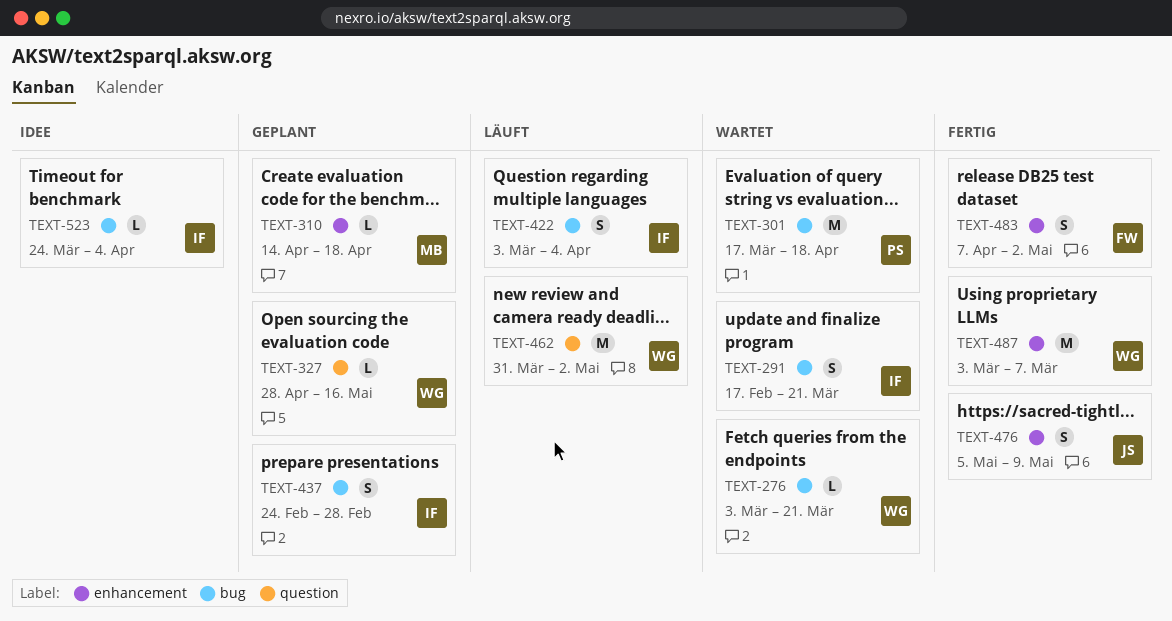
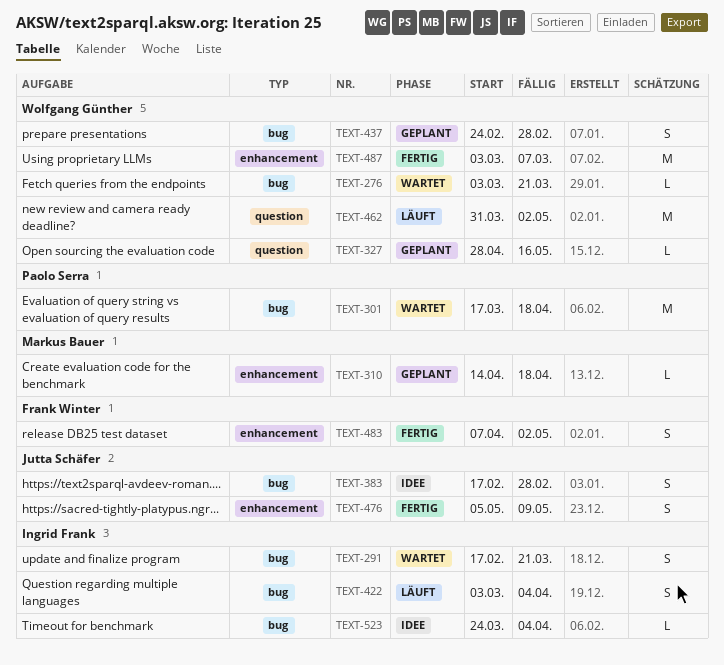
TEXT-383: none -> present
TEXT-437, owner: Ingrid Frank -> Wolfgang Günther

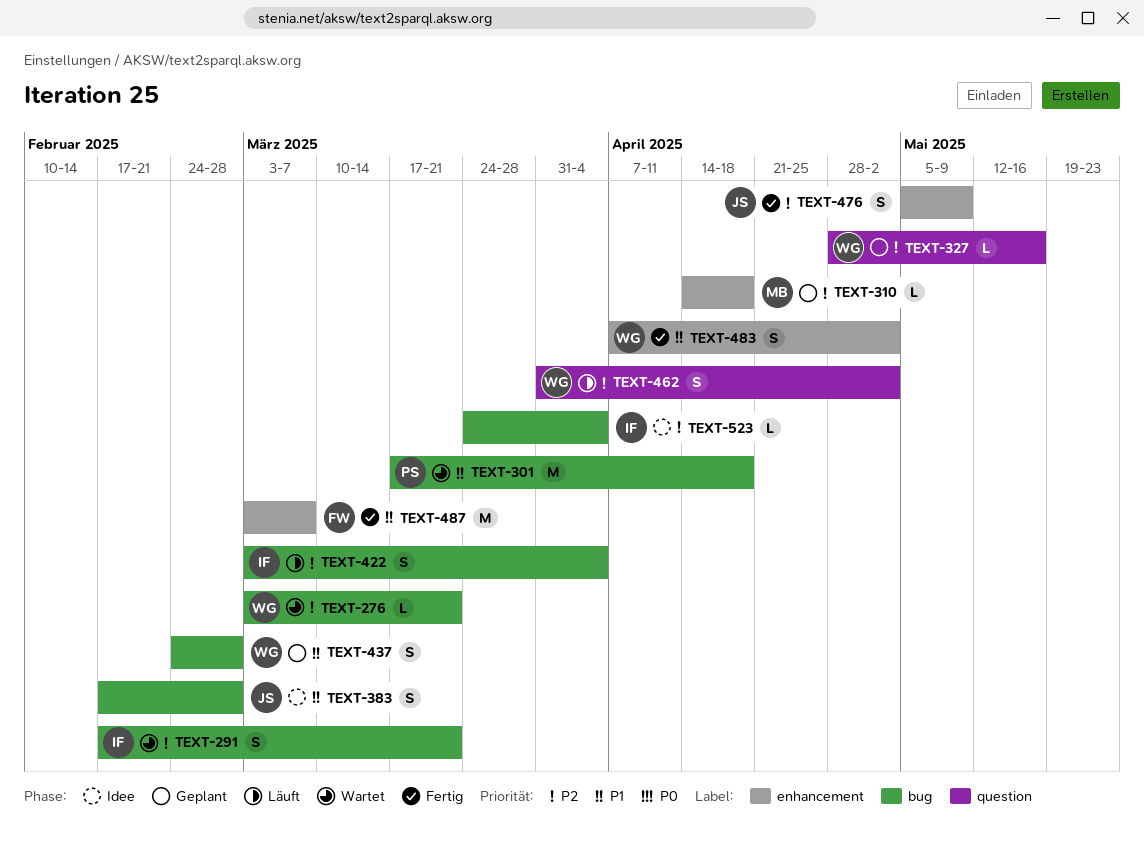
TEXT-462, estimate: M -> S
TEXT-483, owner: Frank Winter -> Wolfgang Günther
TEXT-487, owner: Wolfgang Günther -> Frank Winter

